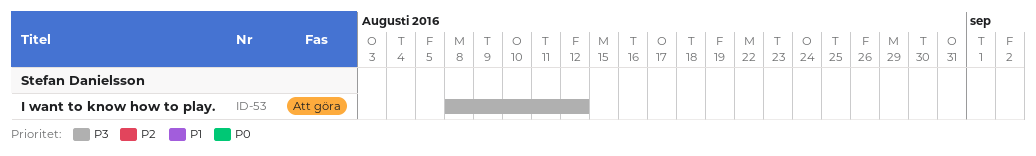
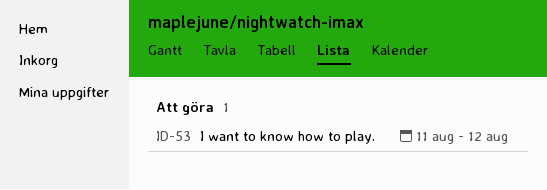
ID-53, start: Aug 8 -> Aug 11

